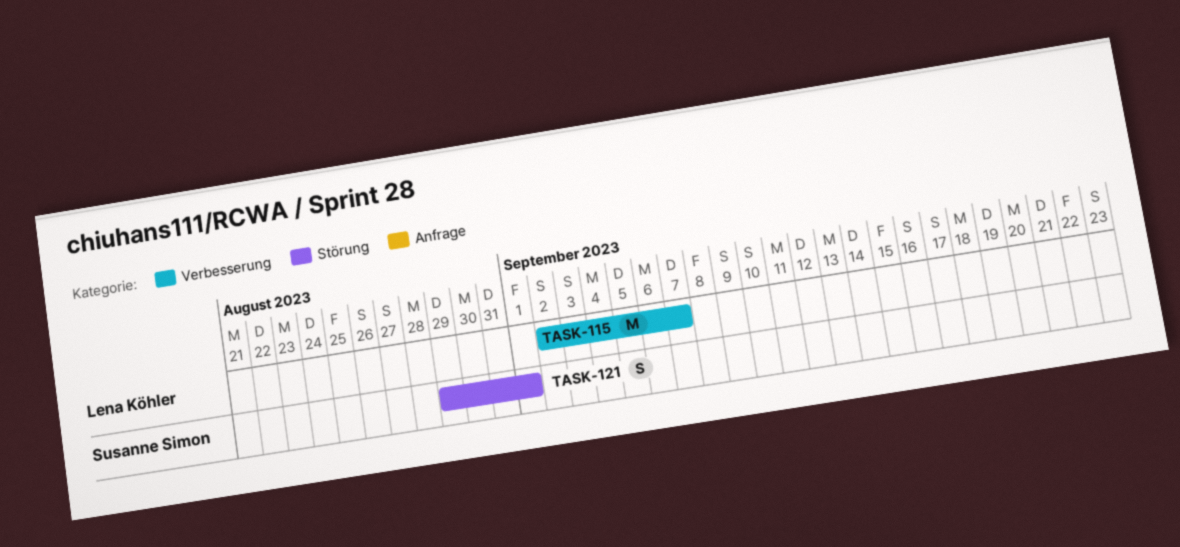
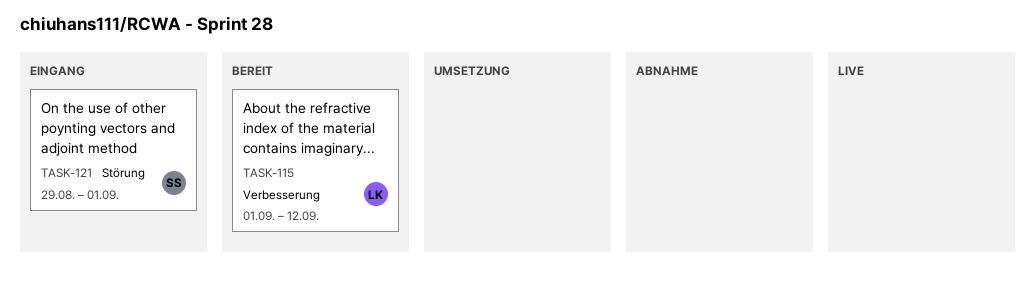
TASK-115, start: Sep 2 -> Sep 1
TASK-115, due: Sep 7 -> Sep 12

